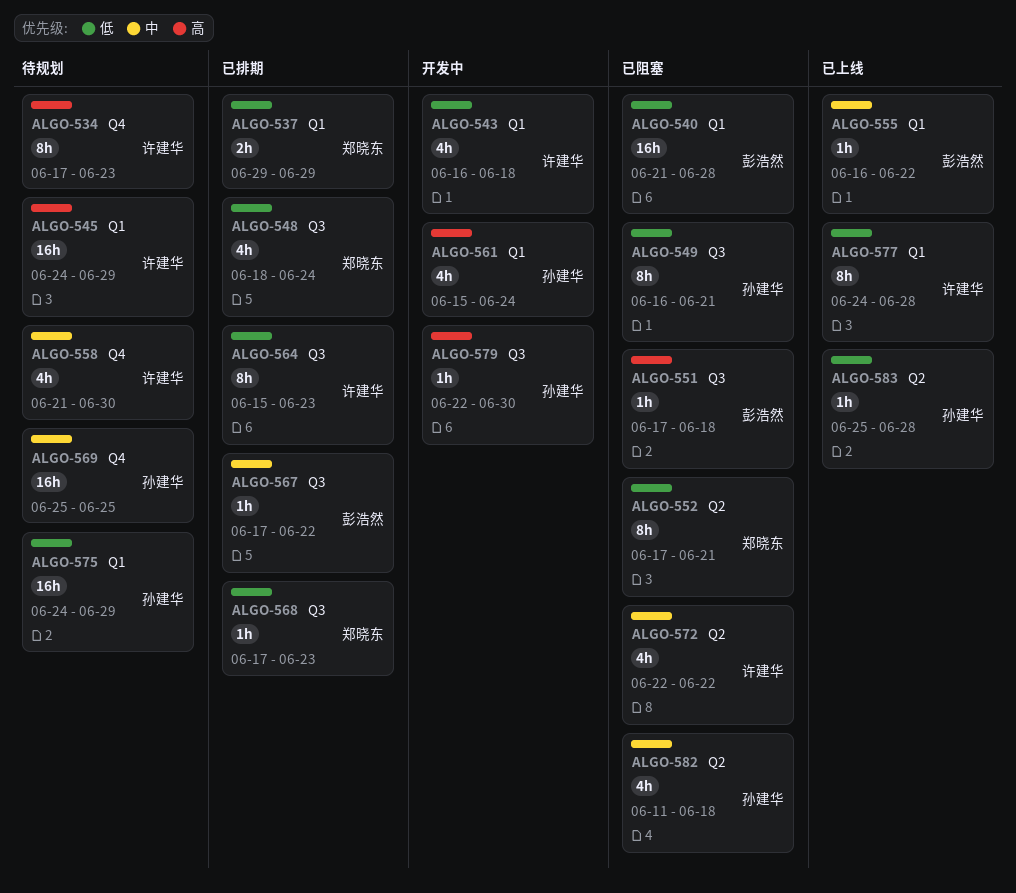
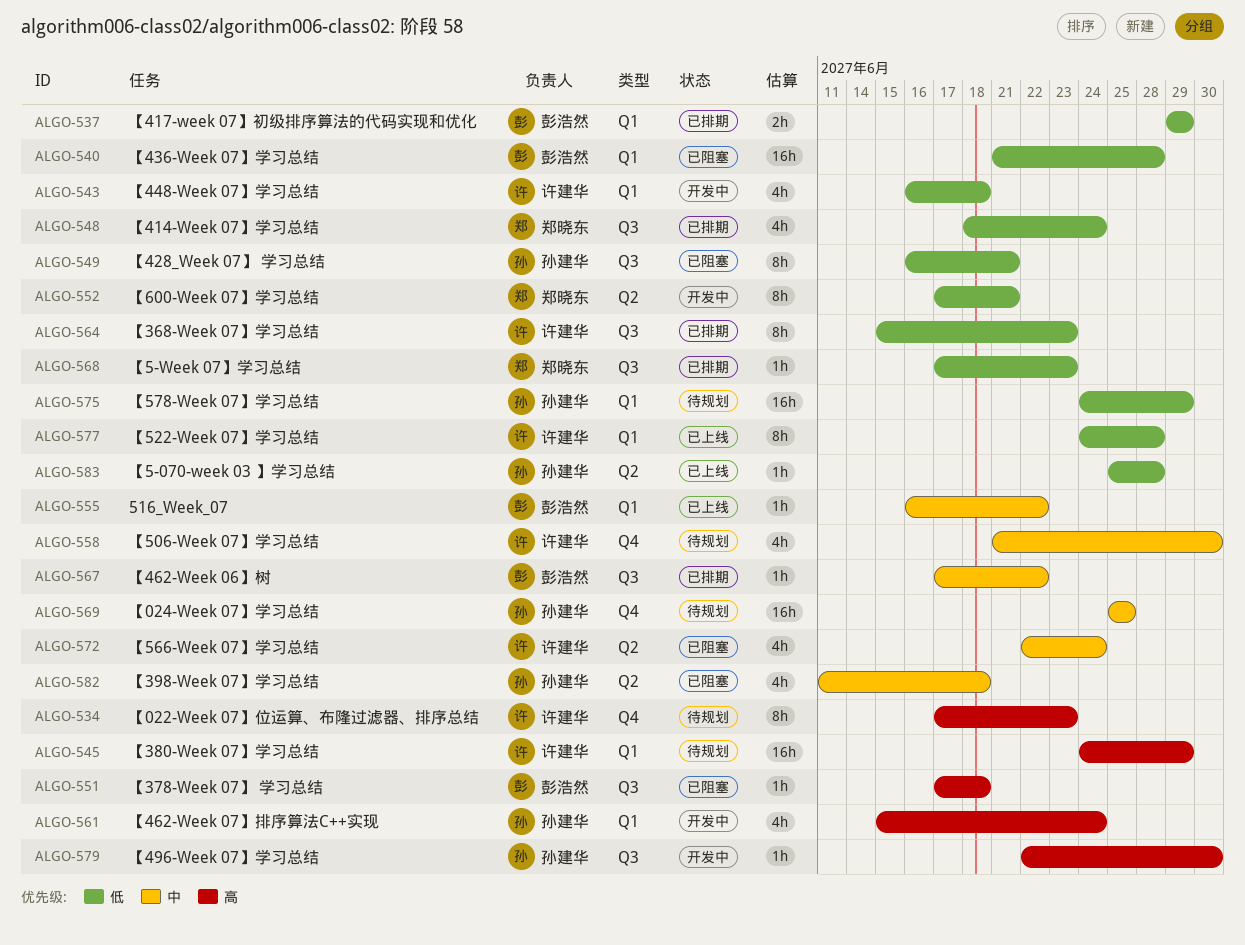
ALGO-537, owner: 郑晓东 -> 彭浩然
ALGO-552, status: 已阻塞 -> 开发中
ALGO-572, due: Jun 22 -> Jun 24

